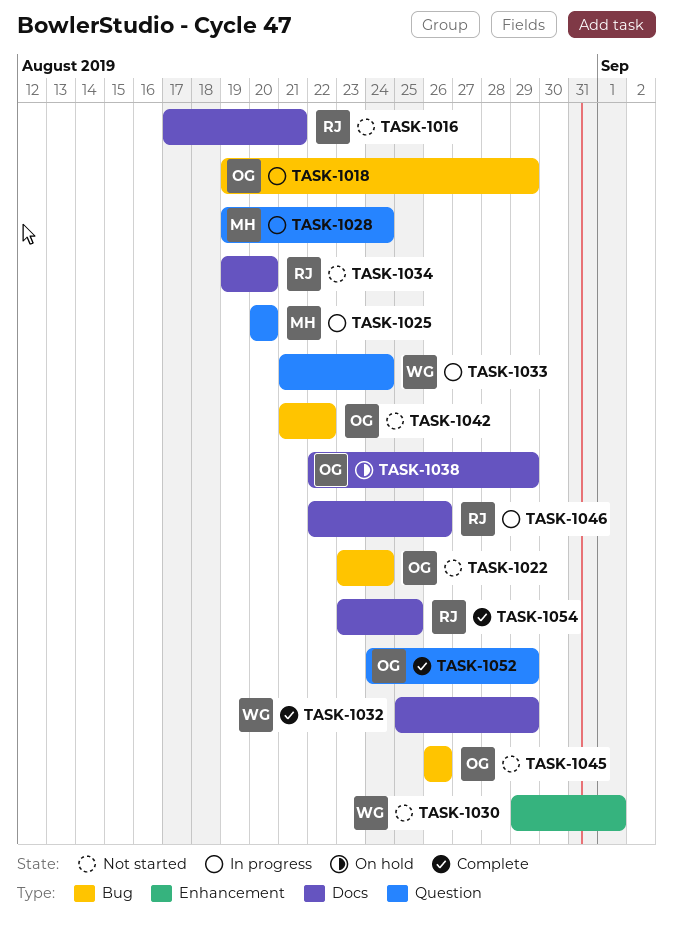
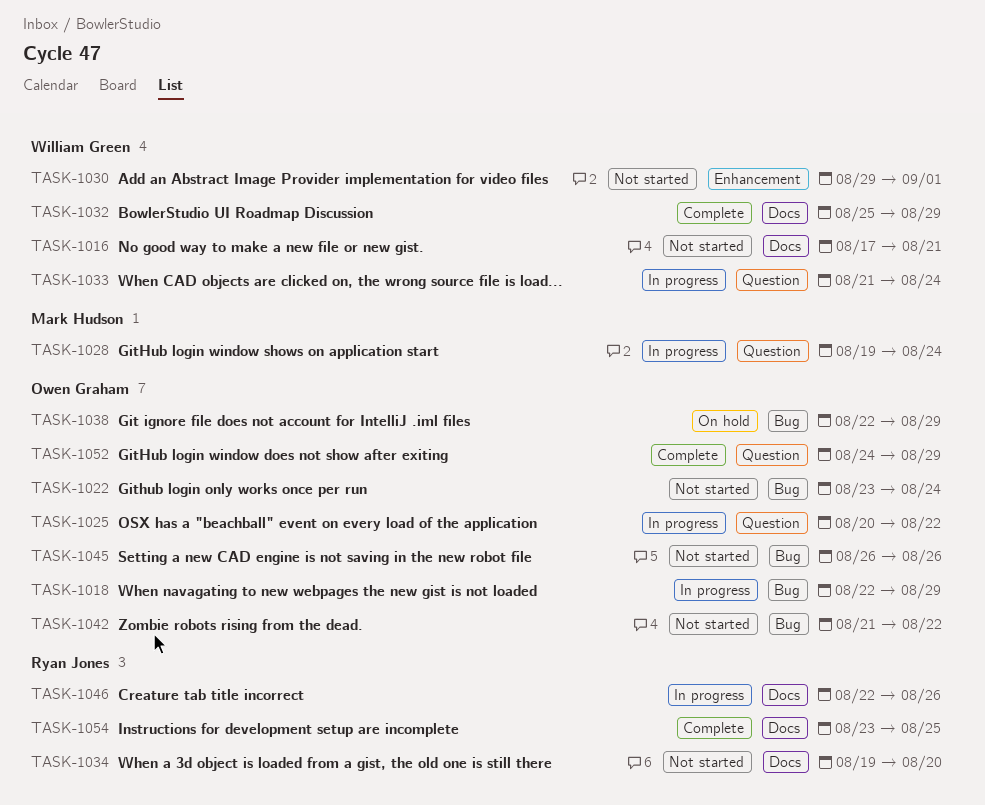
TASK-1016, owner: Ryan Jones -> William Green
TASK-1018, start: Aug 19 -> Aug 22
TASK-1025, owner: Mark Hudson -> Owen Graham
TASK-1025, due: Aug 20 -> Aug 22
TASK-1038, label: Docs -> Bug

